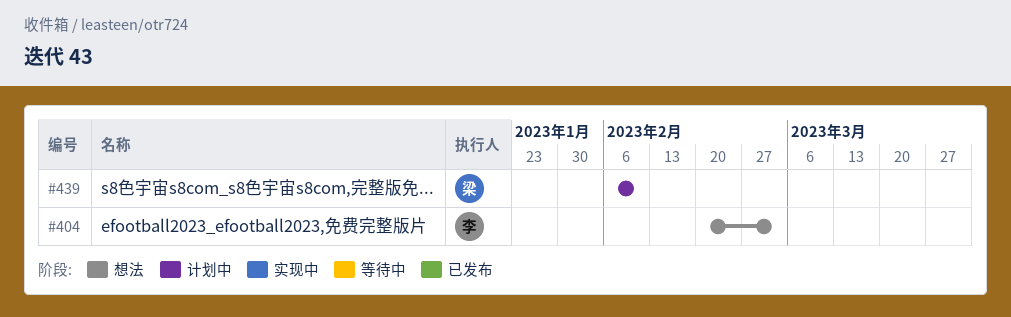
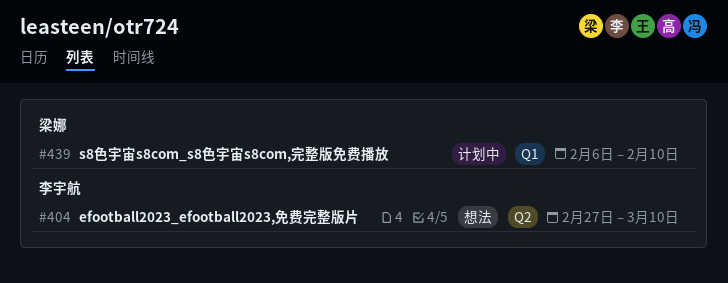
#404, start: Feb 20 -> Feb 27
#404, due: Mar 3 -> Mar 10

